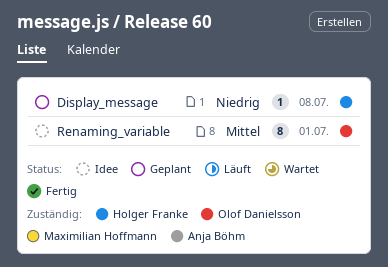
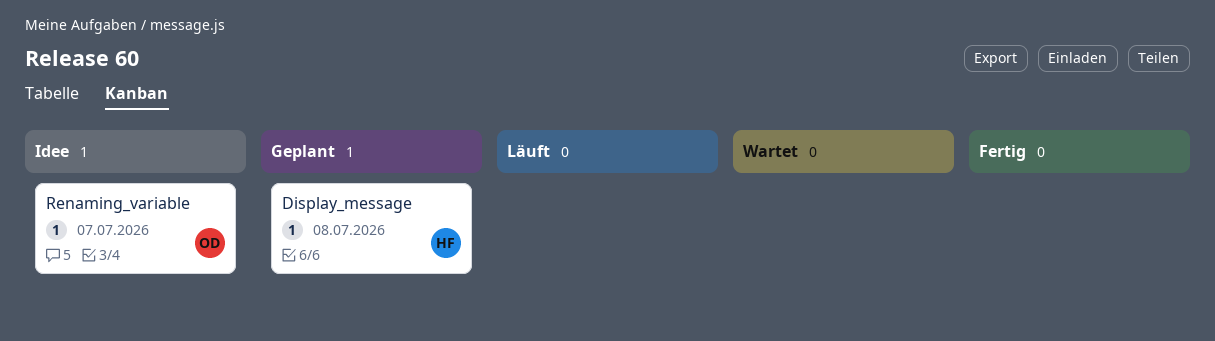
Renaming_variable, estimate: 8 -> 1
Renaming_variable, due: Jul 1 -> Jul 7

